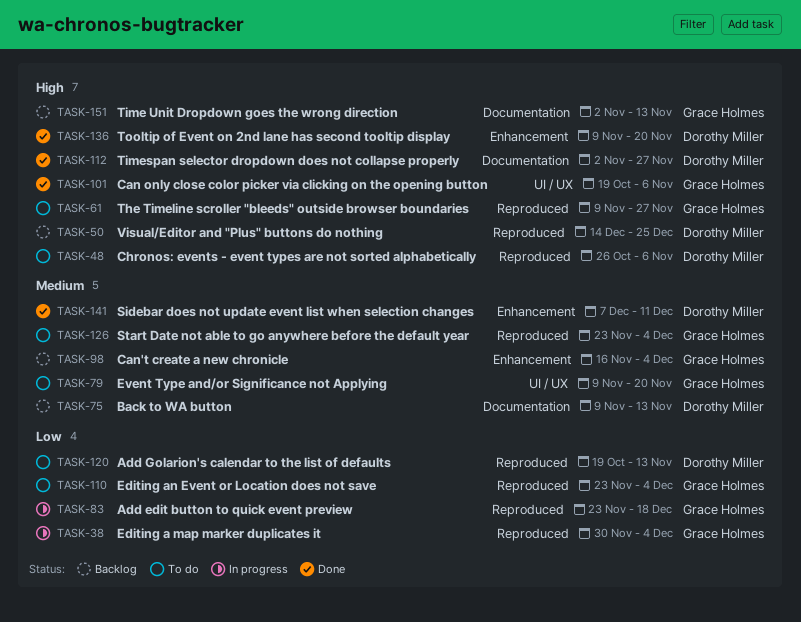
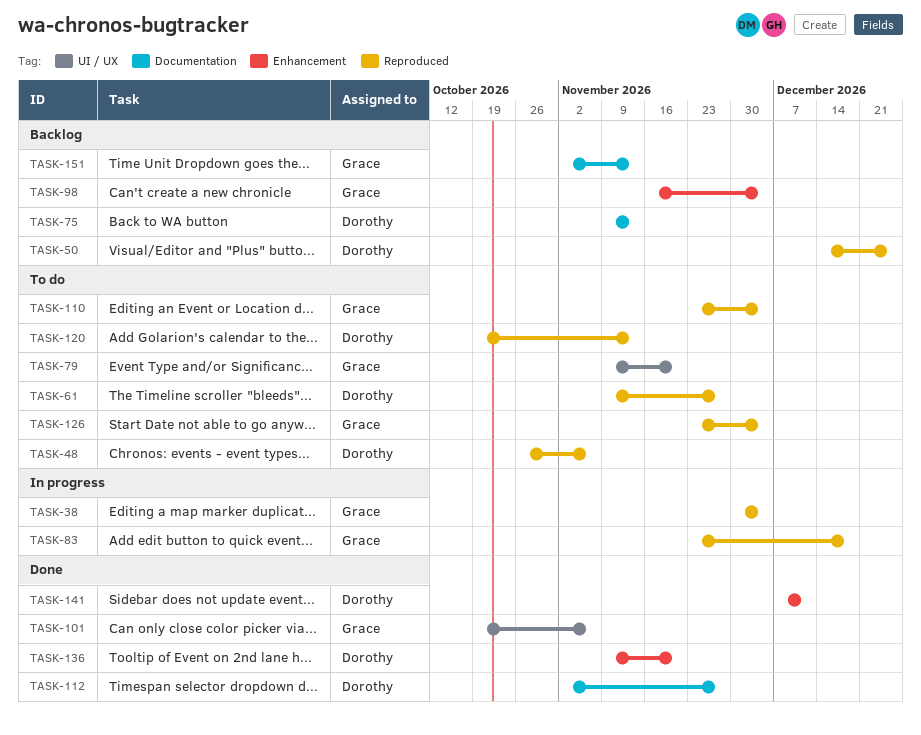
TASK-61, owner: Grace Holmes -> Dorothy Miller

